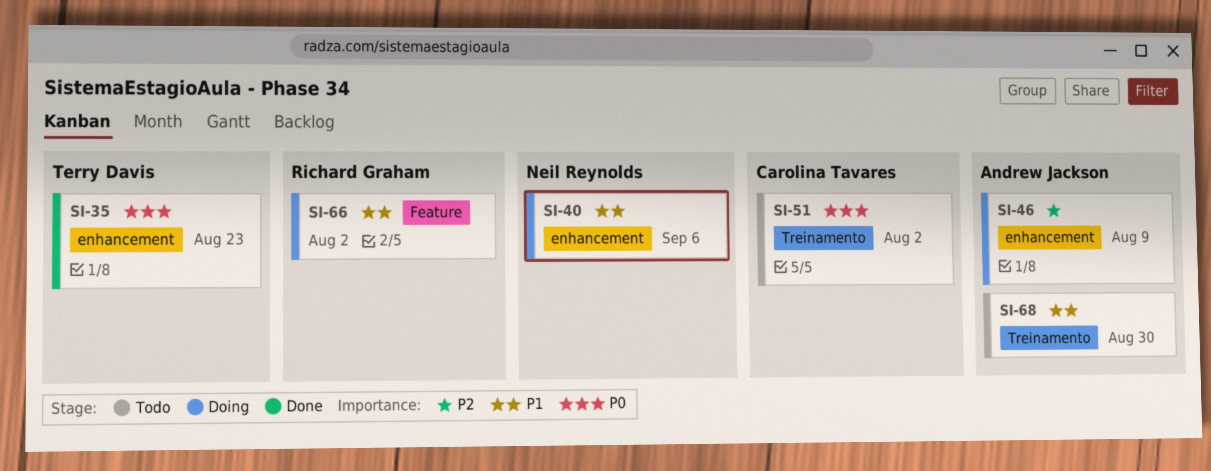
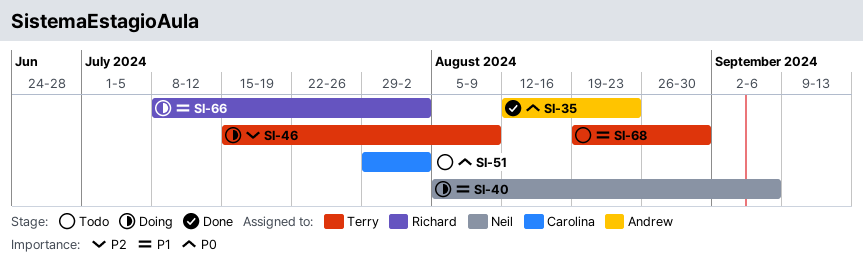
SI-35, owner: Terry Davis -> Andrew Jackson
SI-46, owner: Andrew Jackson -> Terry Davis
SI-68, owner: Andrew Jackson -> Terry Davis

